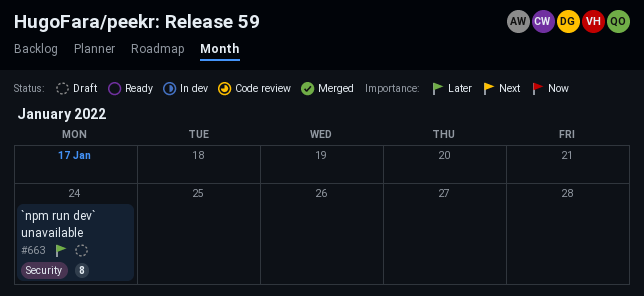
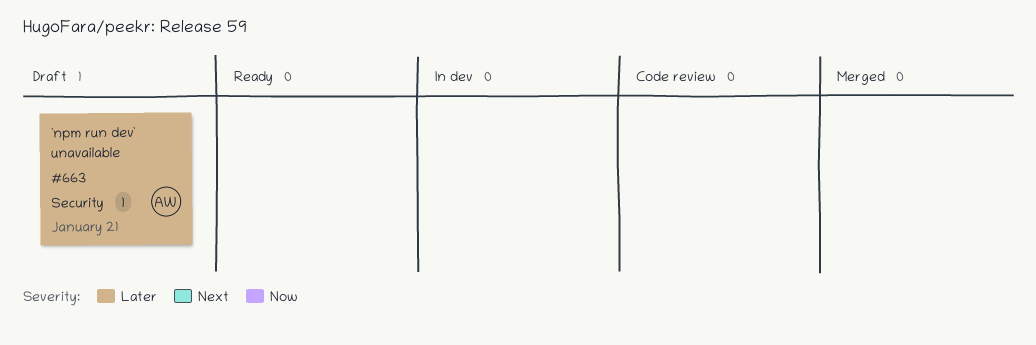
#663, estimate: 8 -> 1
#663, due: Jan 24 -> Jan 21

